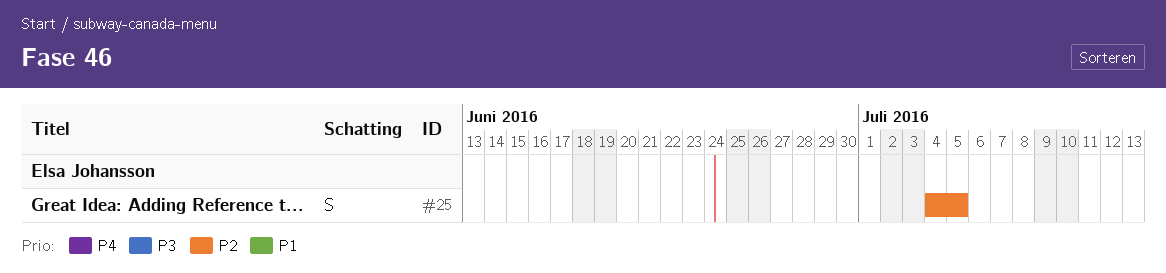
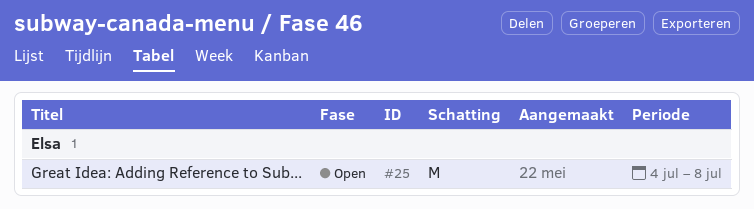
#25, estimate: S -> M
#25, due: Jul 5 -> Jul 8

